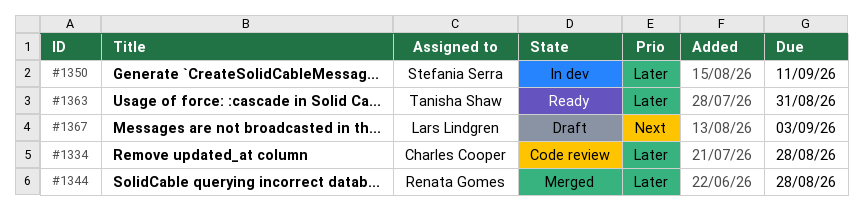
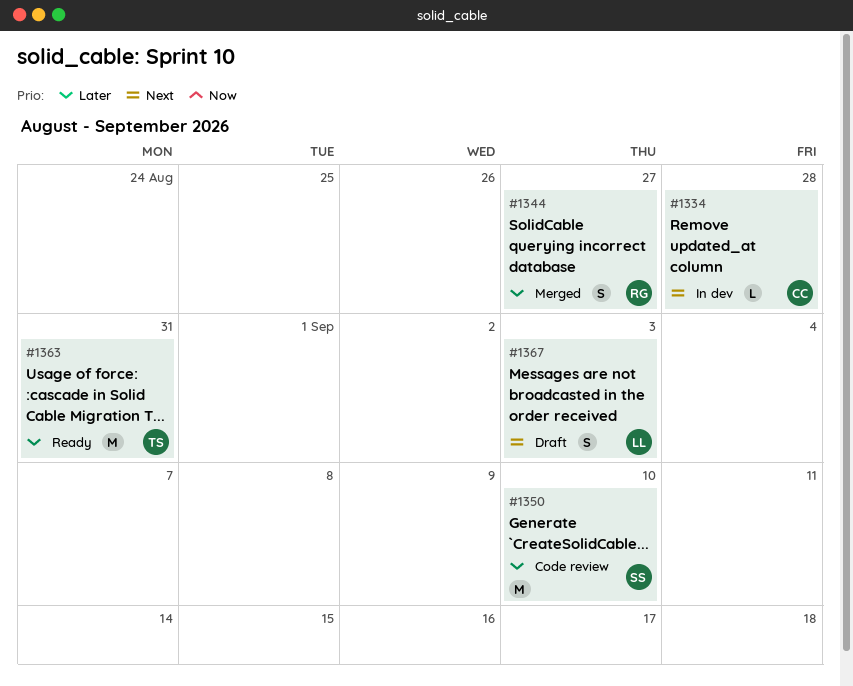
#1334, status: Code review -> In dev
#1334, priority: Later -> Next
#1344, due: Aug 28 -> Aug 27
#1350, status: In dev -> Code review
#1350, due: Sep 11 -> Sep 10

